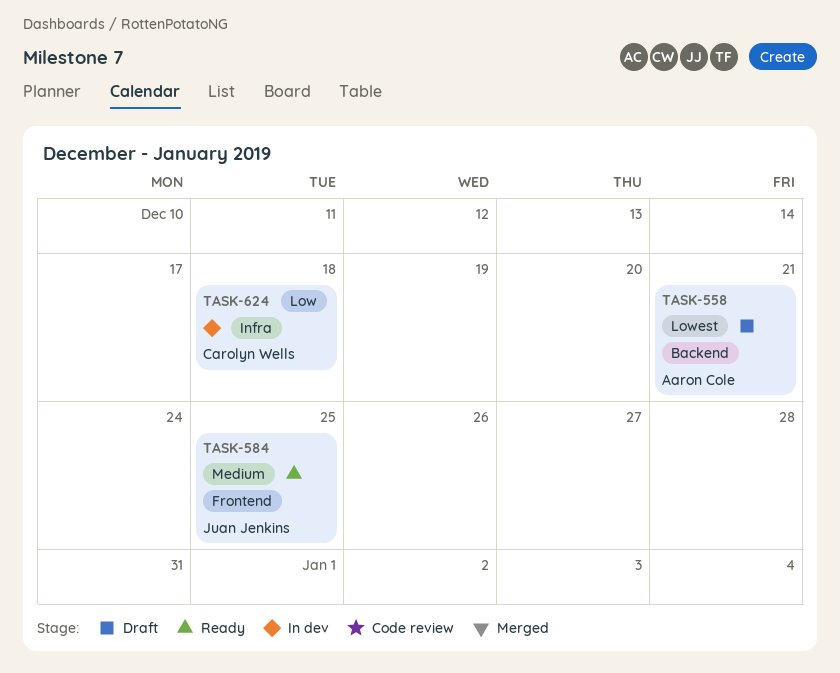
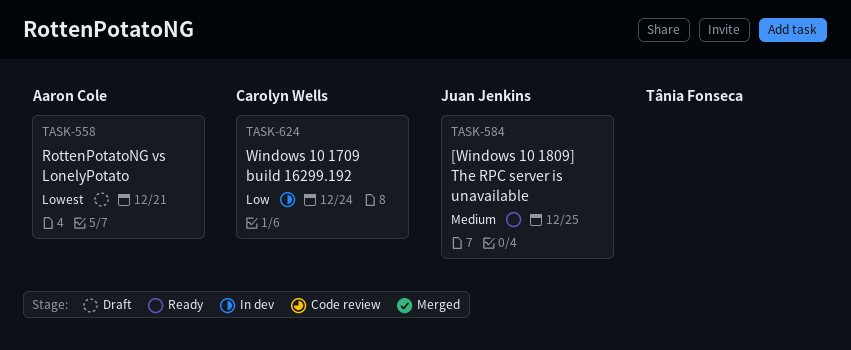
TASK-624, due: Dec 18 -> Dec 24

